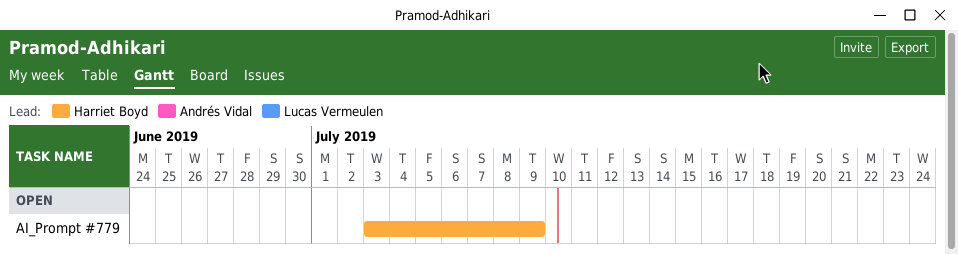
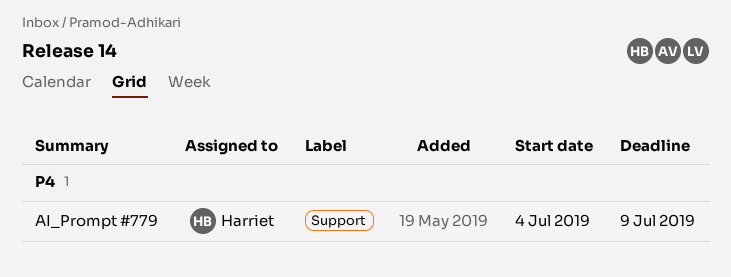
AI_Prompt #779, start: Jul 3 -> Jul 4

